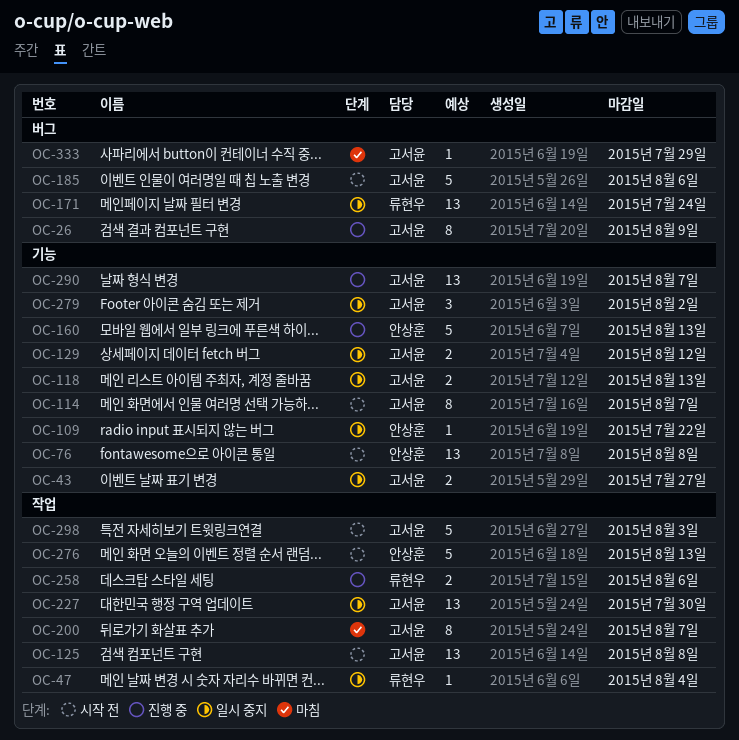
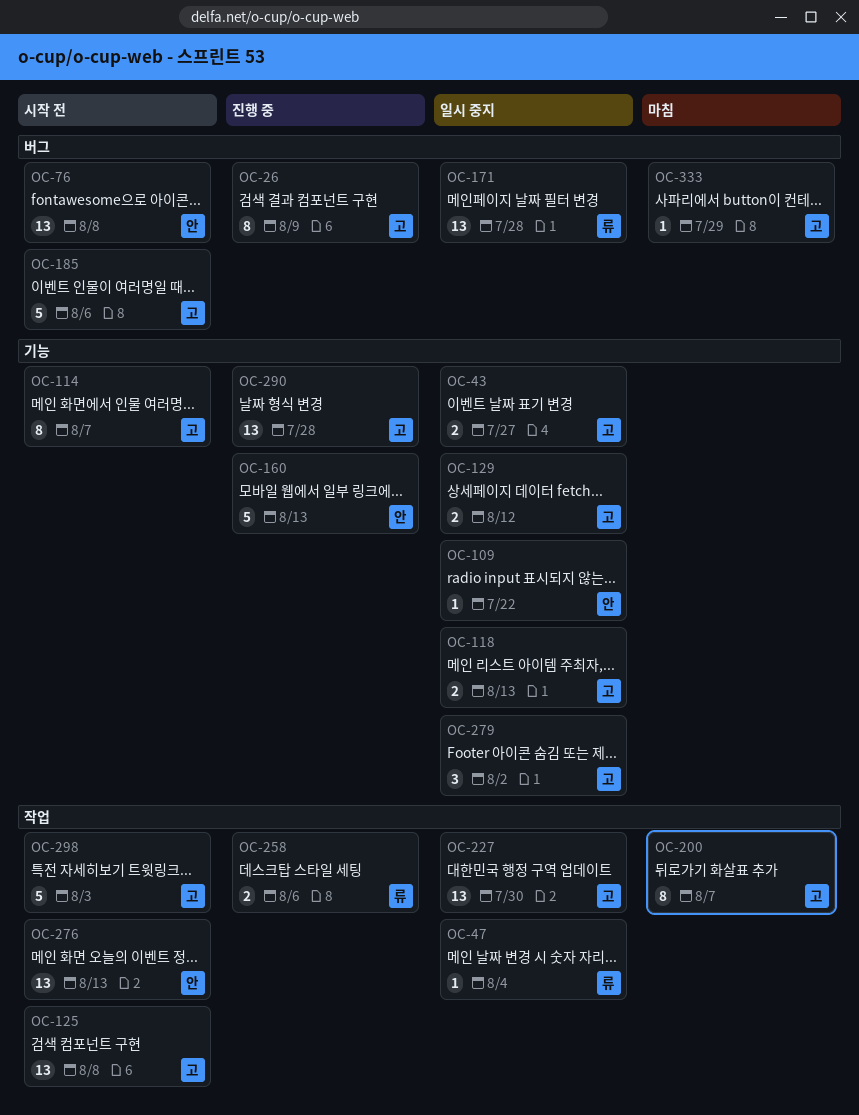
OC-76, label: 기능 -> 버그
OC-171, due: Jul 24 -> Jul 28
OC-276, estimate: 5 -> 13
OC-290, due: Aug 7 -> Jul 28

